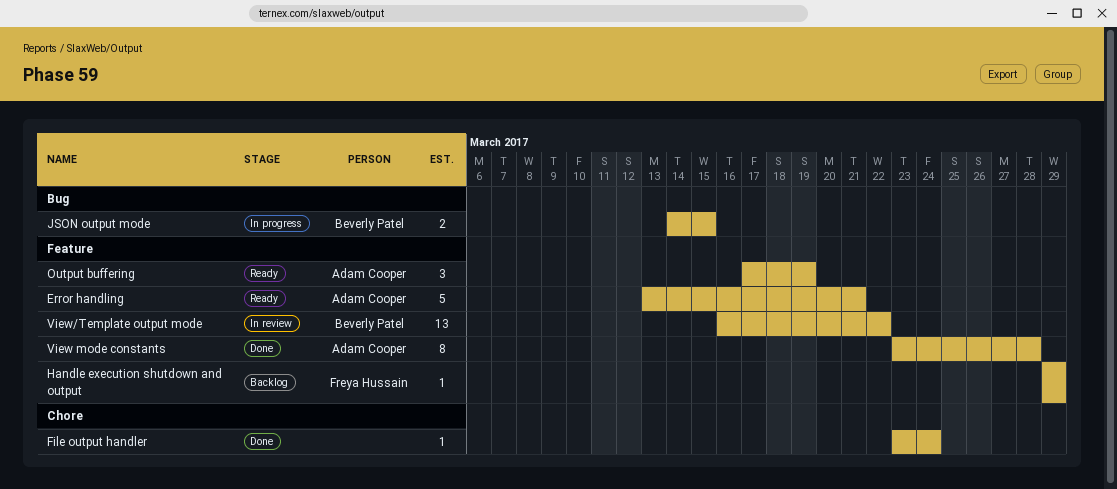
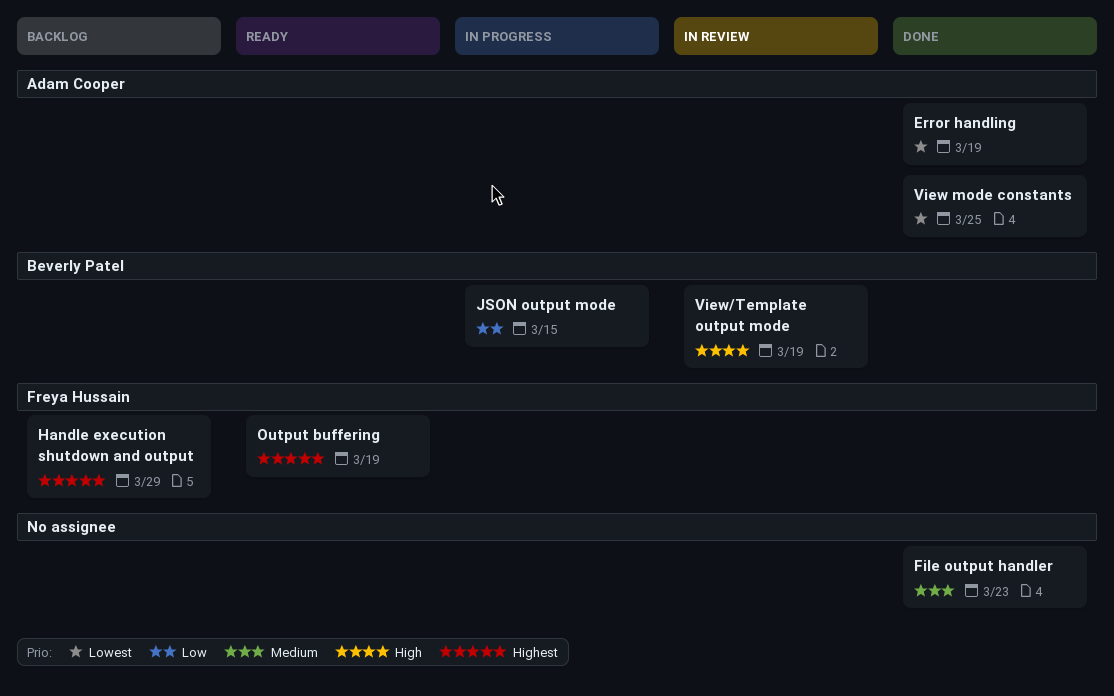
Error handling, status: Ready -> Done
Error handling, due: Mar 21 -> Mar 19
File output handler, due: Mar 24 -> Mar 23
Output buffering, owner: Adam Cooper -> Freya Hussain
View mode constants, due: Mar 28 -> Mar 25
View/Template output mode, due: Mar 22 -> Mar 19

